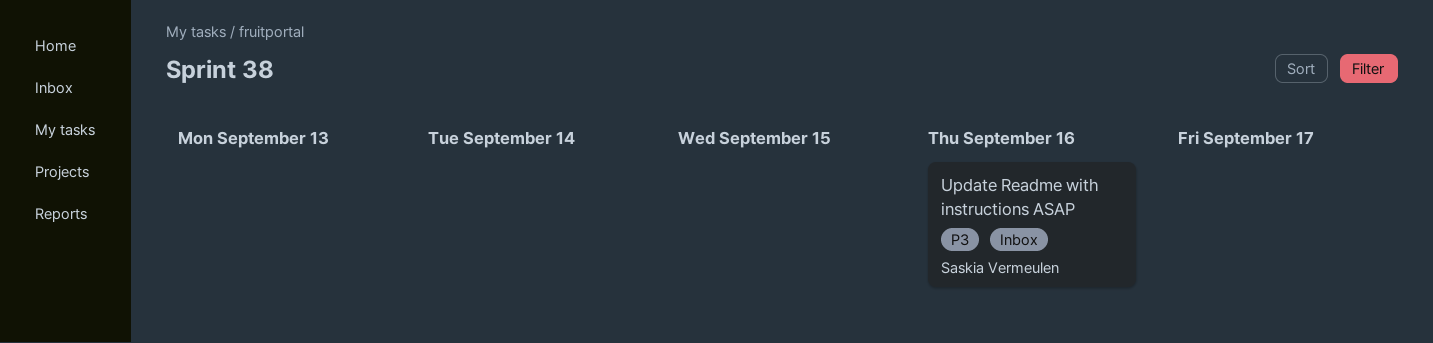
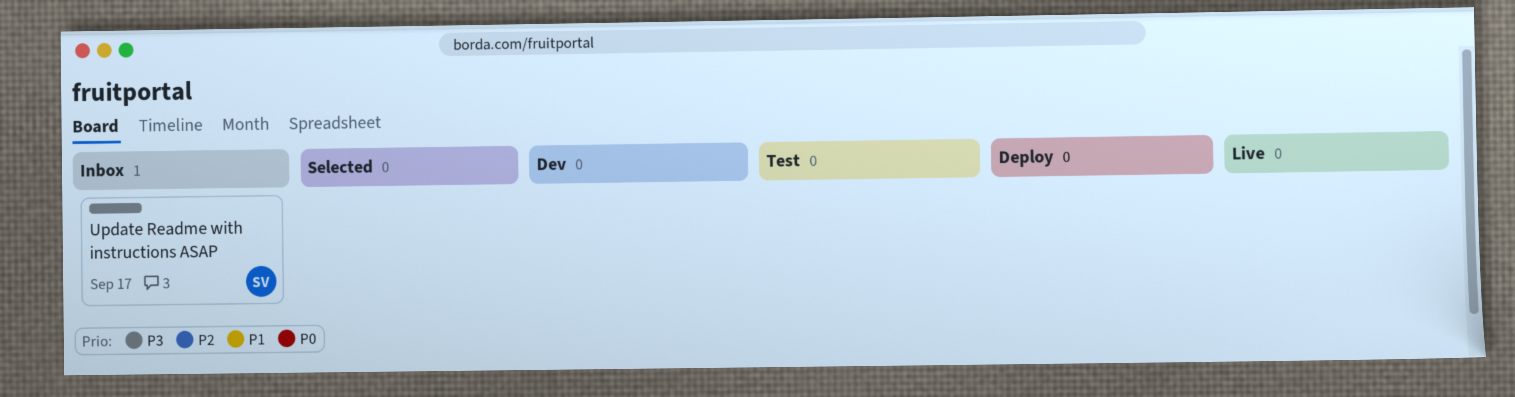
Update Readme with instructions ASAP, due: Sep 16 -> Sep 17

